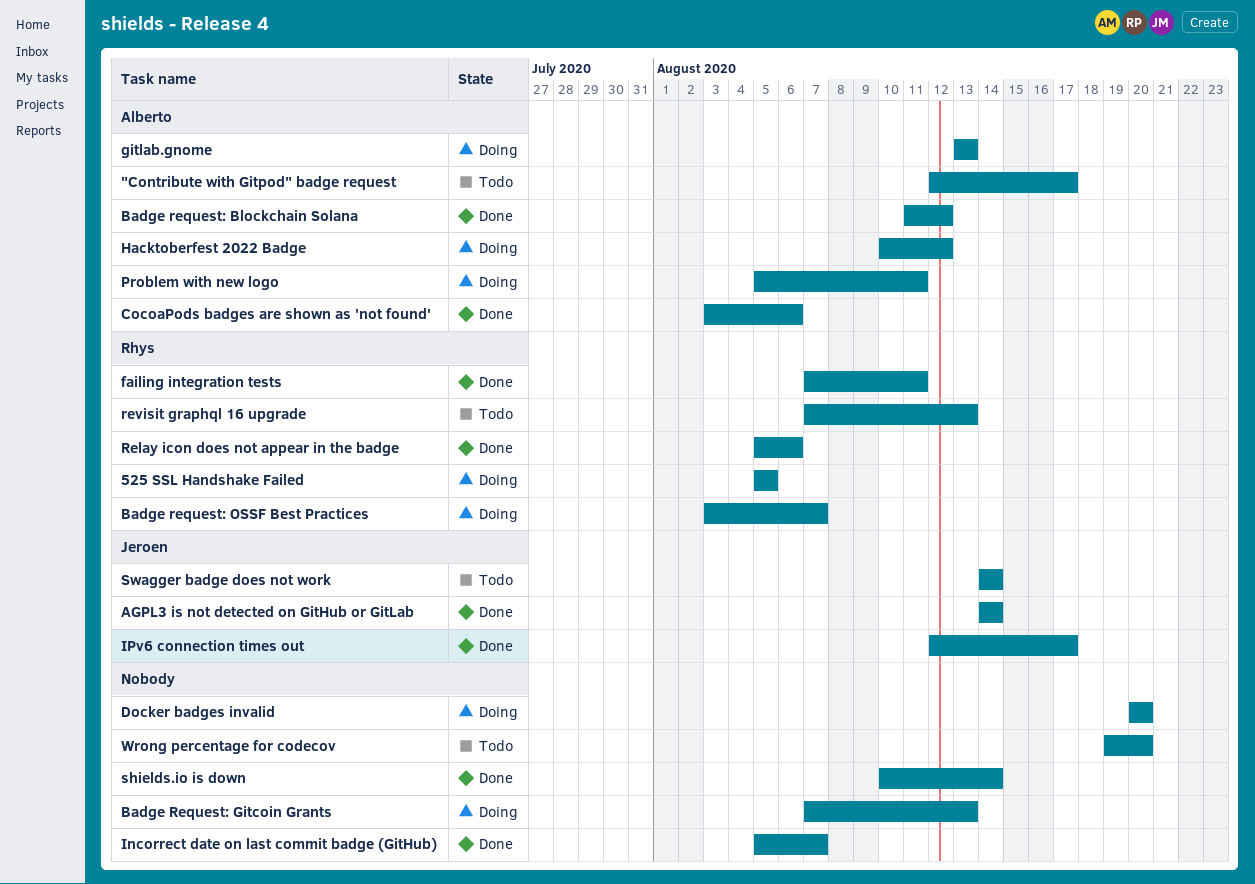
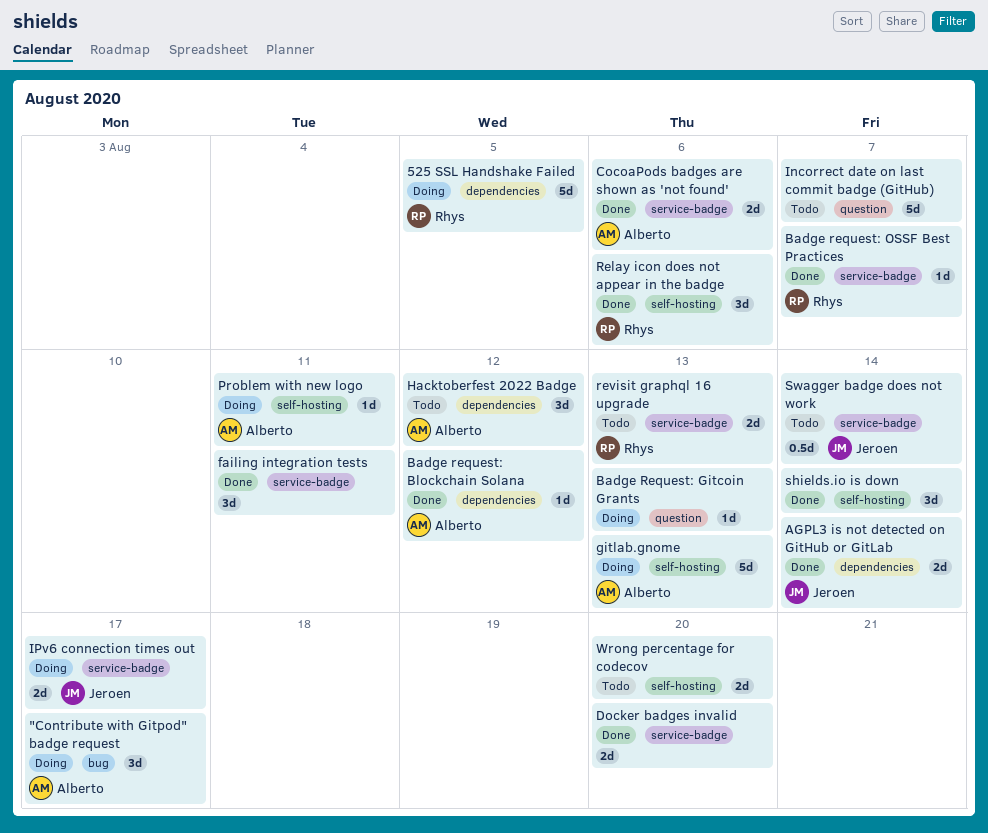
"Contribute with Gitpod" badge request, status: Todo -> Doing
Badge request: OSSF Best Practices, status: Doing -> Done
Docker badges invalid, status: Doing -> Done
failing integration tests, owner: Rhys -> none
Hacktoberfest 2022 Badge, status: Doing -> Todo
Incorrect date on last commit badge (GitHub), status: Done -> Todo
IPv6 connection times out, status: Done -> Doing

